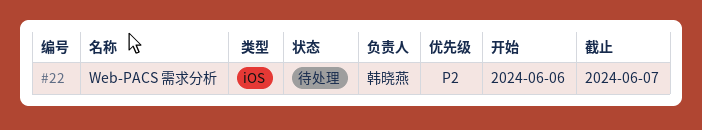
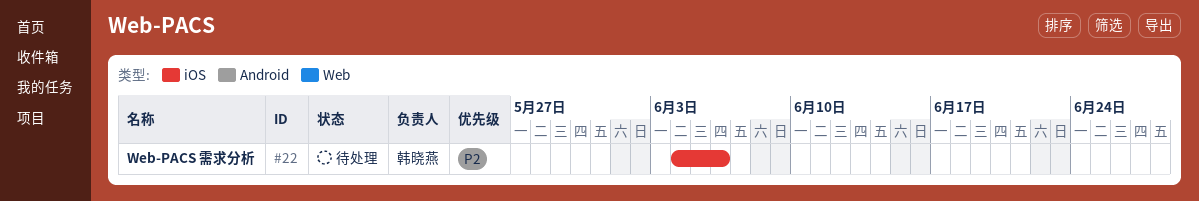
#22, start: Jun 6 -> Jun 4
#22, due: Jun 7 -> Jun 6

